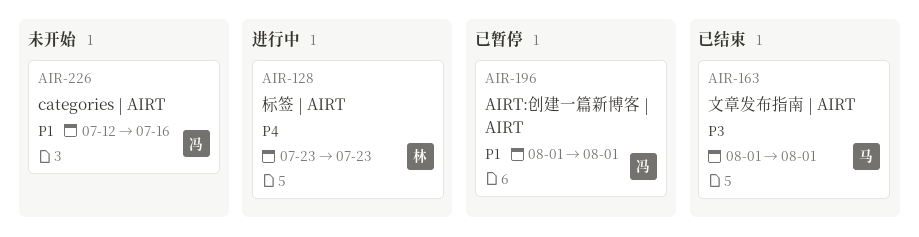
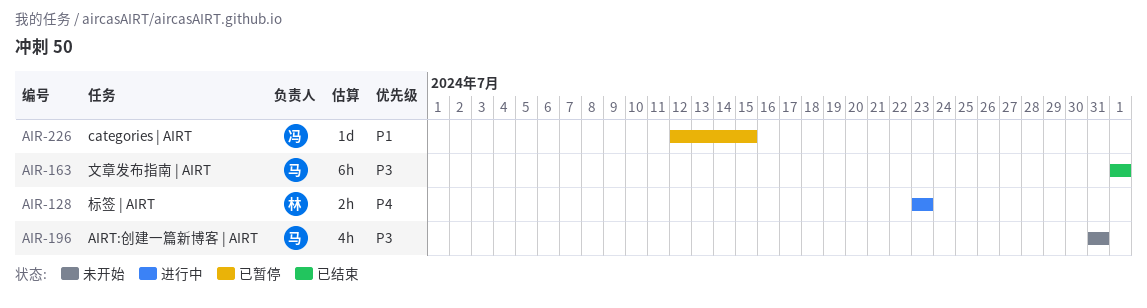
AIR-196, status: 已暂停 -> 未开始
AIR-196, owner: 冯 -> 马
AIR-196, priority: P1 -> P3
AIR-196, start: Aug 1 -> Jul 31
AIR-196, due: Aug 1 -> Jul 31
AIR-226, status: 未开始 -> 已暂停
AIR-226, due: Jul 16 -> Jul 15

